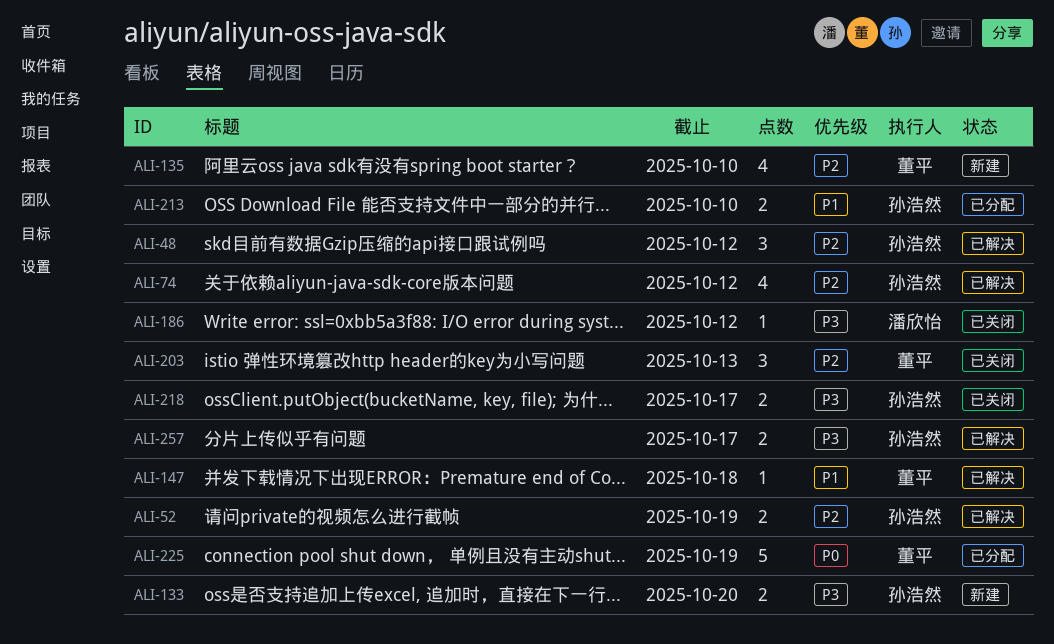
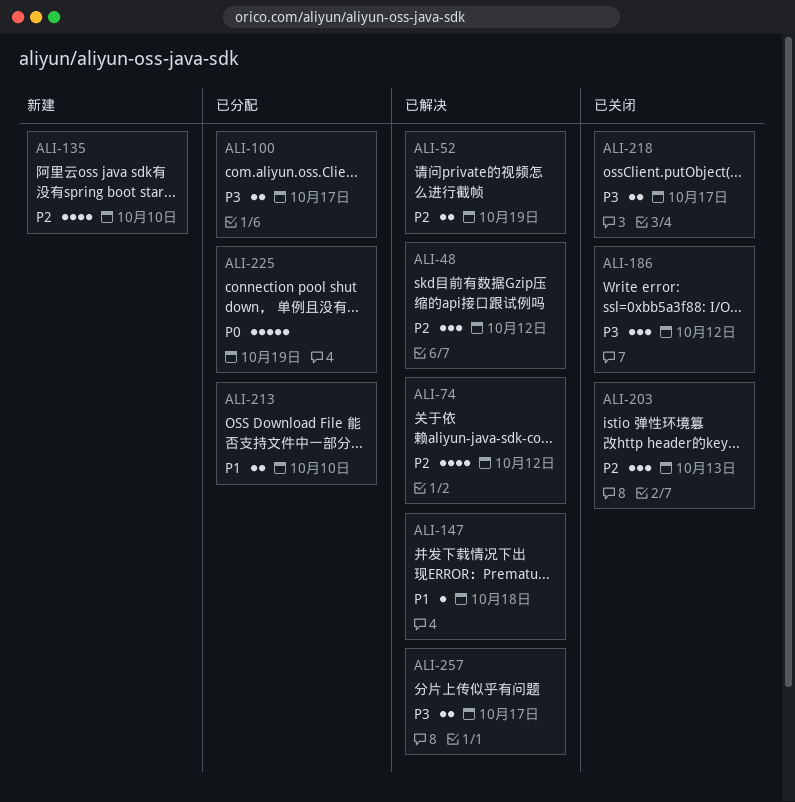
ALI-100: none -> present
ALI-133: present -> none
ALI-186, estimate: 1 -> 3

